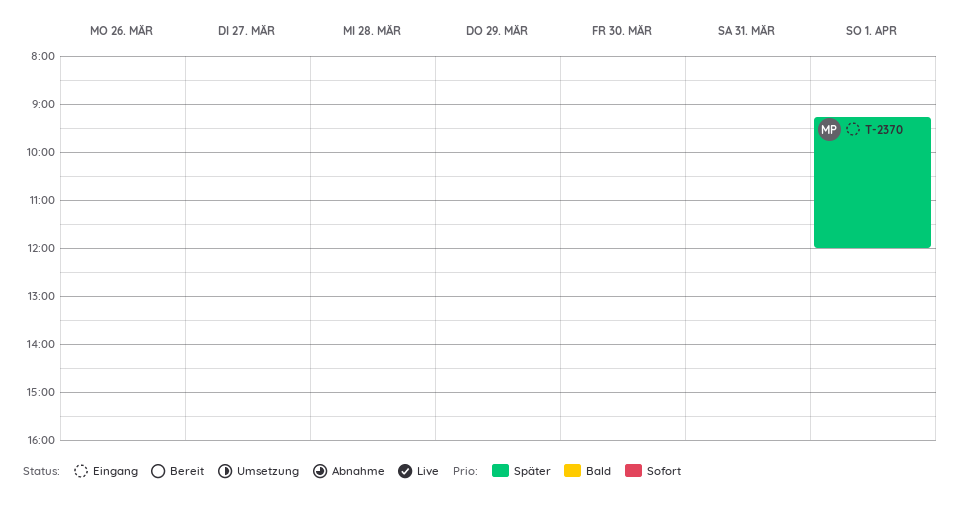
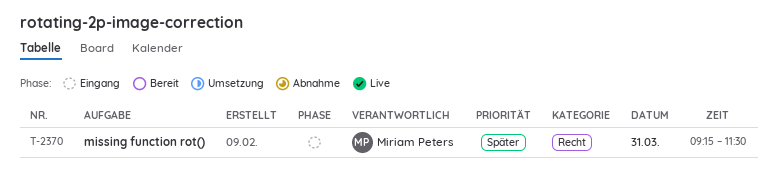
T-2370, day: Apr 1 -> Mar 31
T-2370, ends: 12:00 -> 11:30

